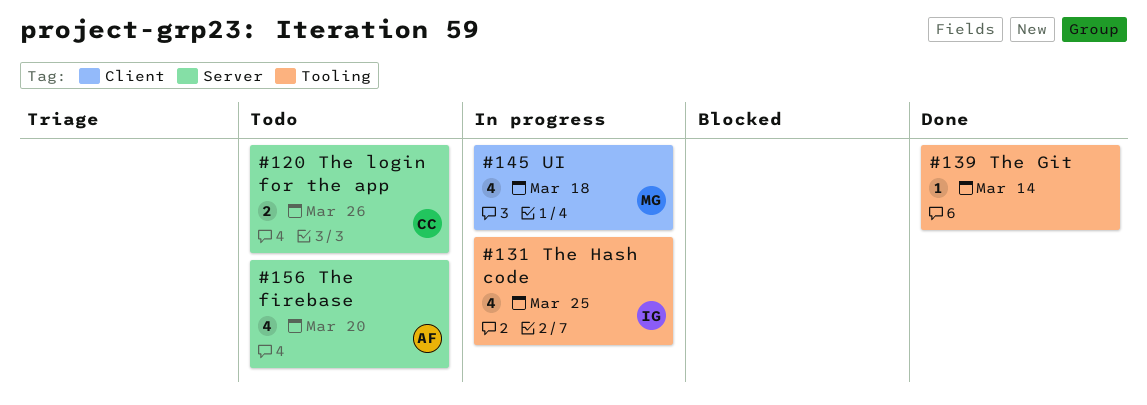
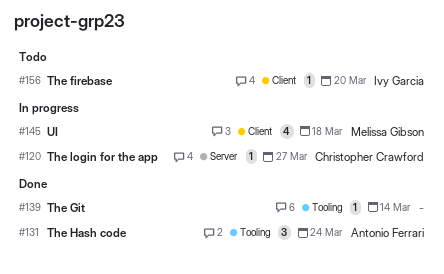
#120, status: Todo -> In progress
#120, estimate: 2 -> 1
#120, due: Mar 26 -> Mar 27
#131, status: In progress -> Done
#131, owner: Ivy Garcia -> Antonio Ferrari
#131, estimate: 4 -> 3
#131, due: Mar 25 -> Mar 24
#156, owner: Antonio Ferrari -> Ivy Garcia
#156, label: Server -> Client
#156, estimate: 4 -> 1

